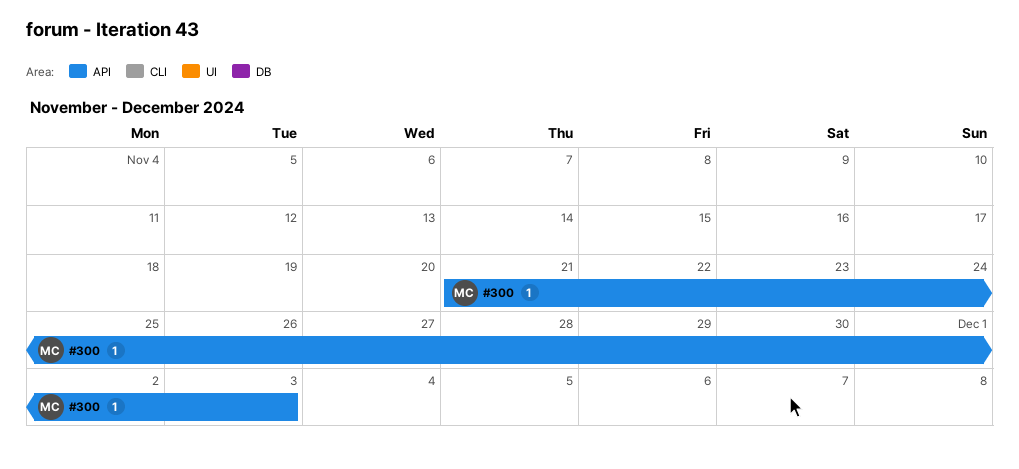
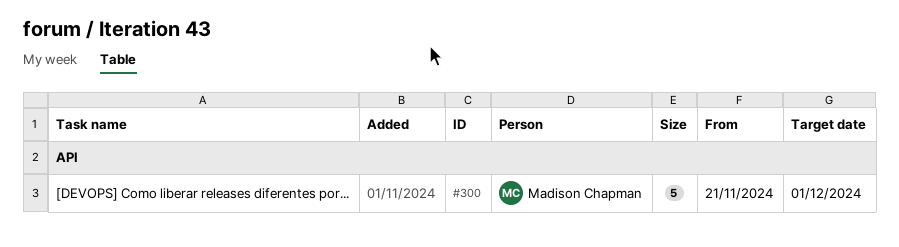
#300, estimate: 1 -> 5
#300, due: Dec 3 -> Dec 1

